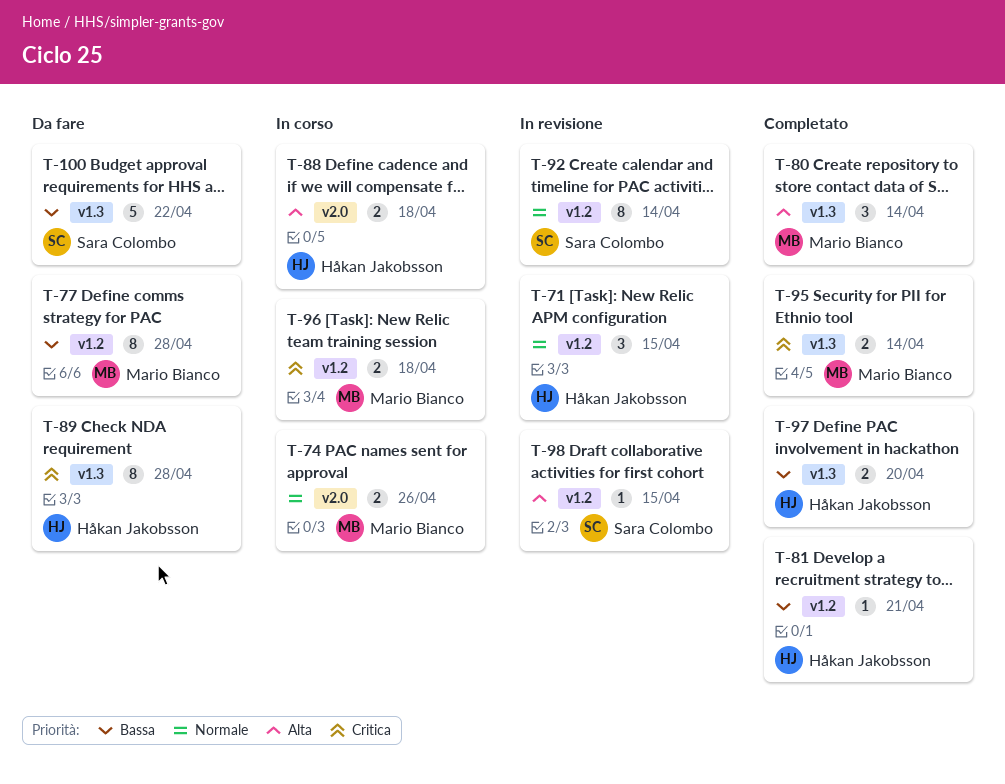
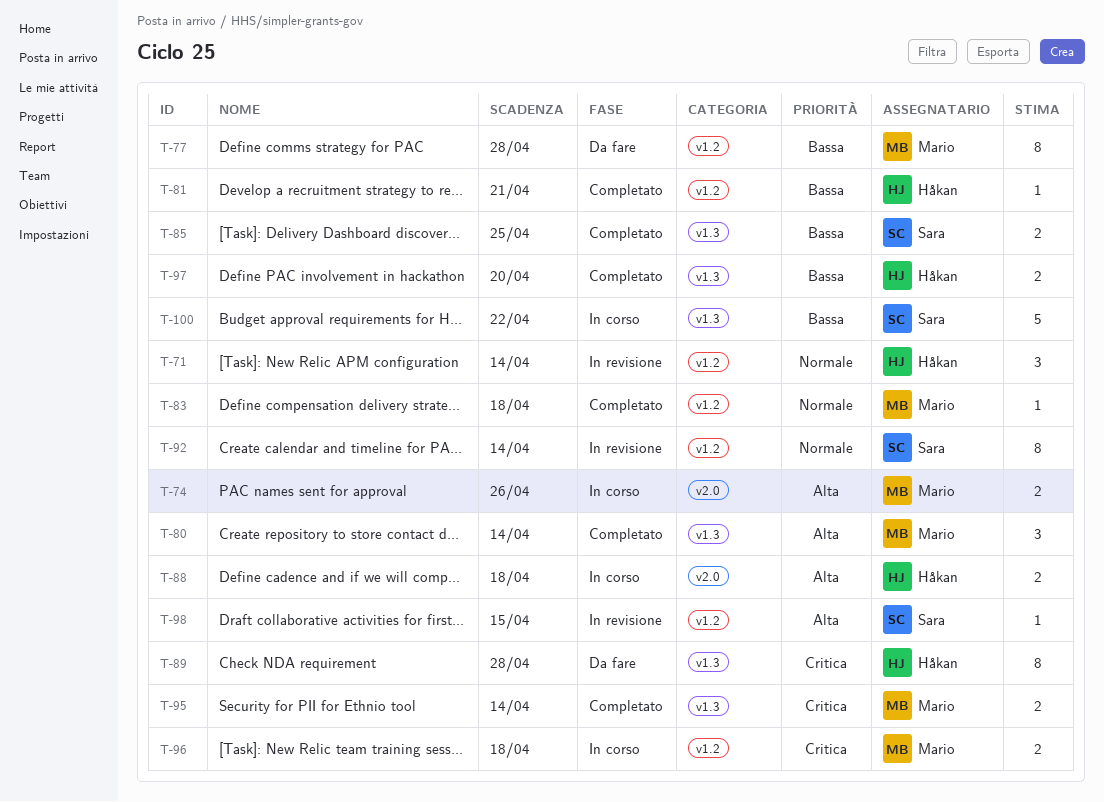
T-71, due: Apr 15 -> Apr 14
T-74, priority: Normale -> Alta
T-83: none -> present
T-85: none -> present
T-100, status: Da fare -> In corso

